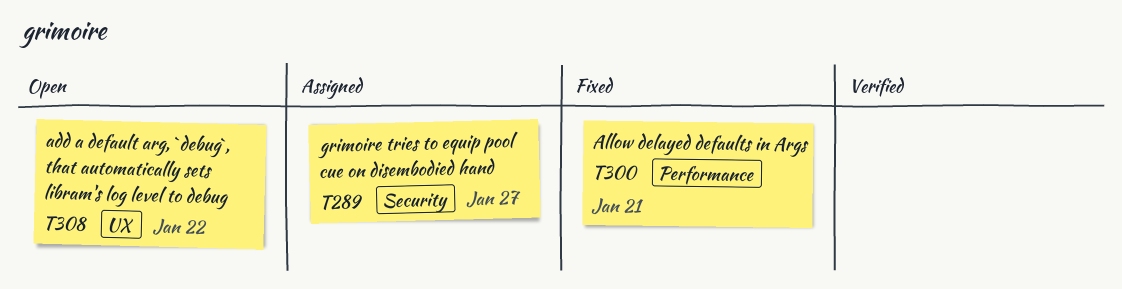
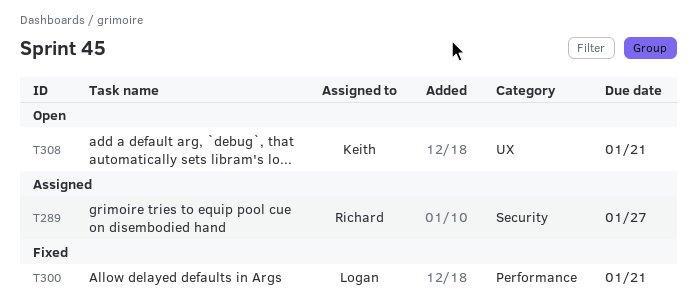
T308, due: Jan 22 -> Jan 21

